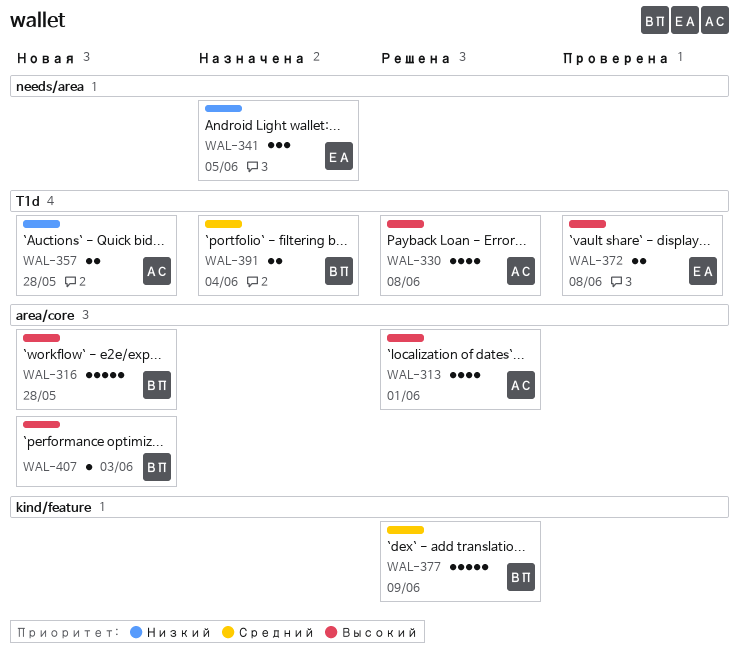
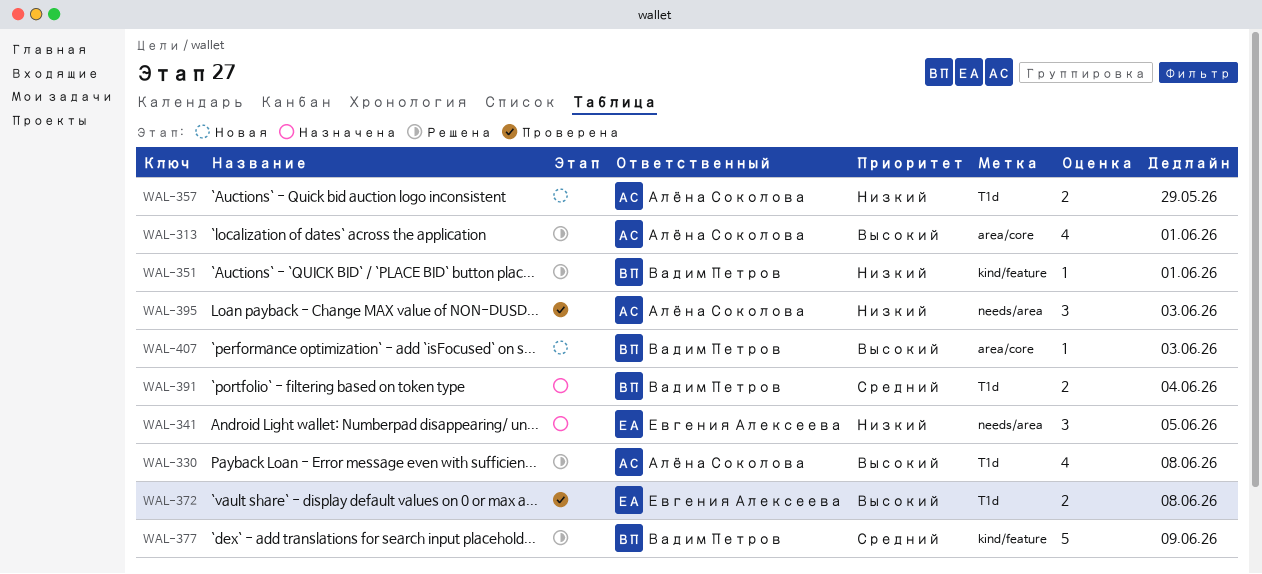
WAL-316: present -> none
WAL-351: none -> present
WAL-357, due: May 28 -> May 29
WAL-395: none -> present

